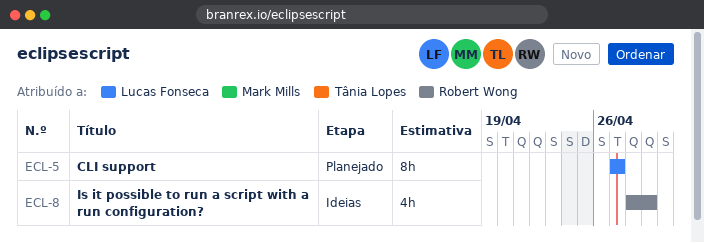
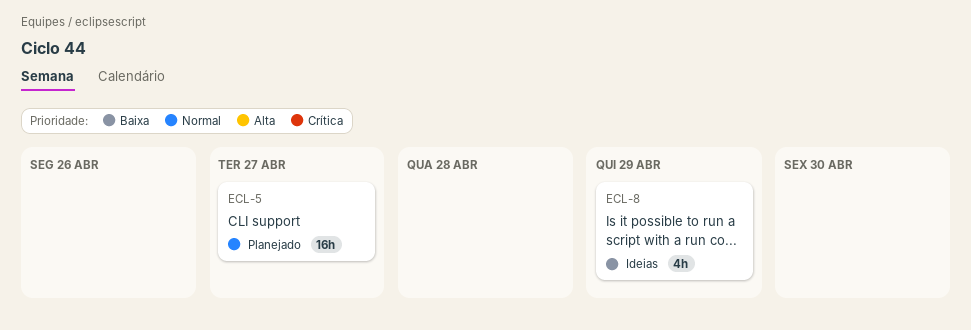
ECL-5, estimate: 8h -> 16h

